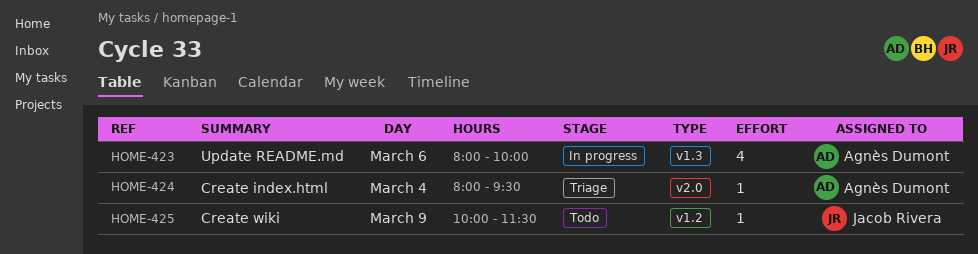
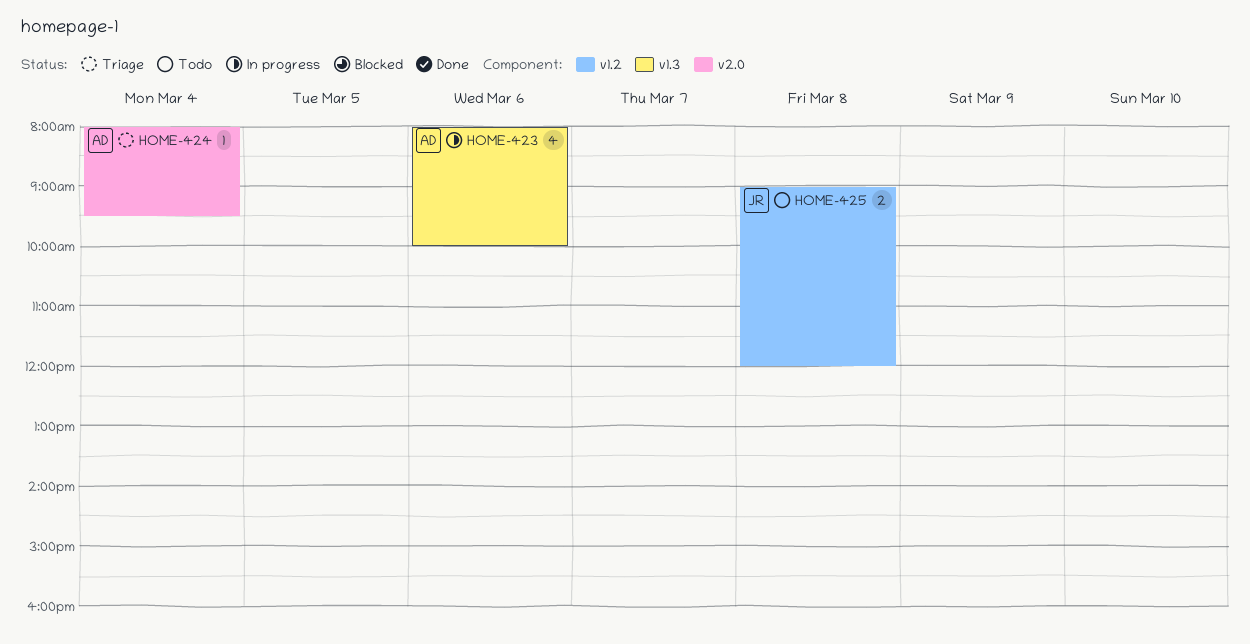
HOME-425, estimate: 1 -> 2
HOME-425, day: Mar 9 -> Mar 8
HOME-425, begins: 10:00 -> 09:00
HOME-425, ends: 11:30 -> 12:00

